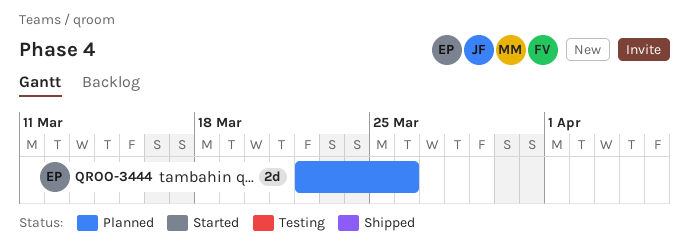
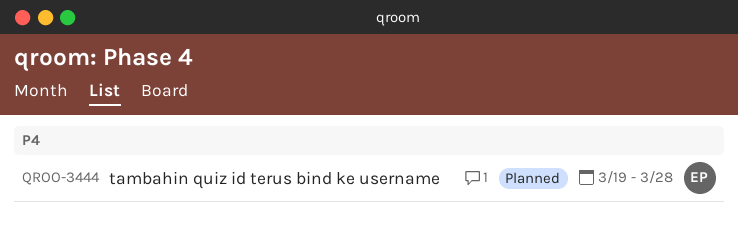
QROO-3444, start: Mar 22 -> Mar 19
QROO-3444, due: Mar 26 -> Mar 28

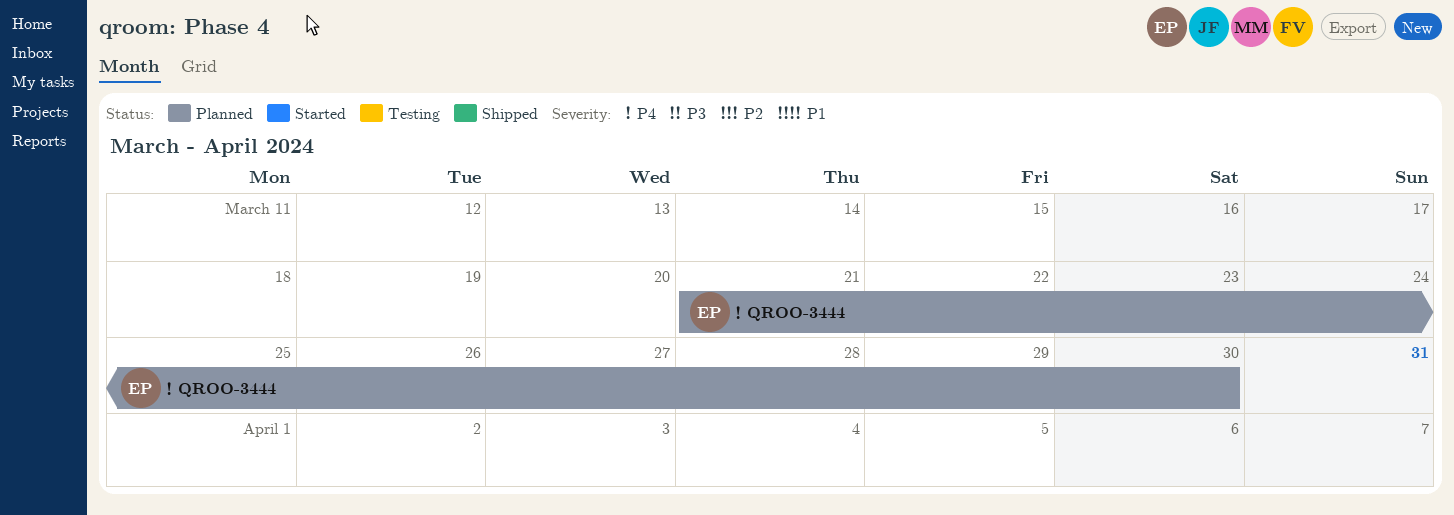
QROO-3444, start: Mar 19 -> Mar 21
QROO-3444, due: Mar 28 -> Mar 30

